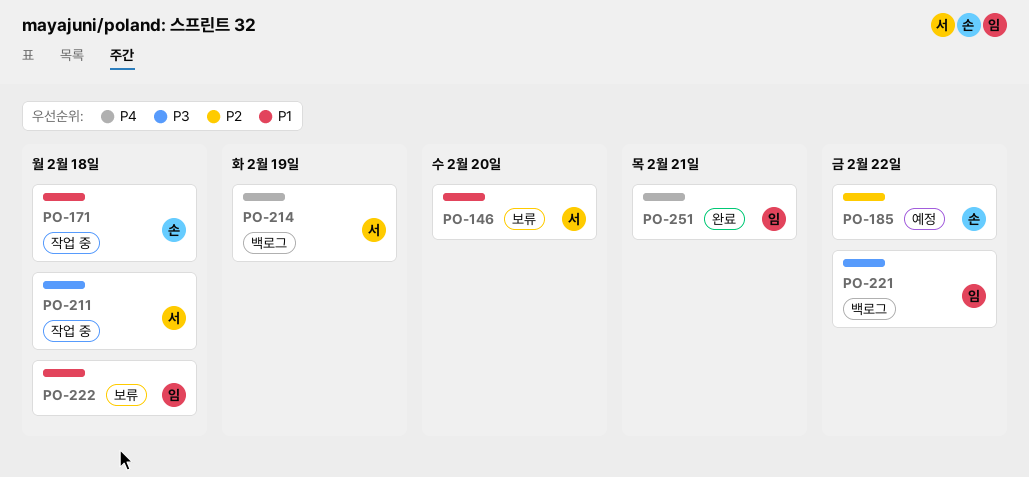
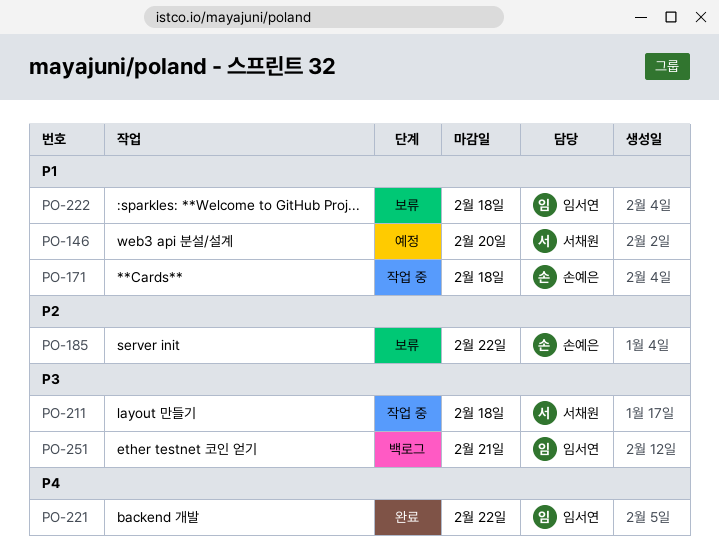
PO-146, status: 보류 -> 예정
PO-185, status: 예정 -> 보류
PO-214: present -> none
PO-221, status: 백로그 -> 완료
PO-221, priority: P3 -> P4
PO-251, status: 완료 -> 백로그
PO-251, priority: P4 -> P3

